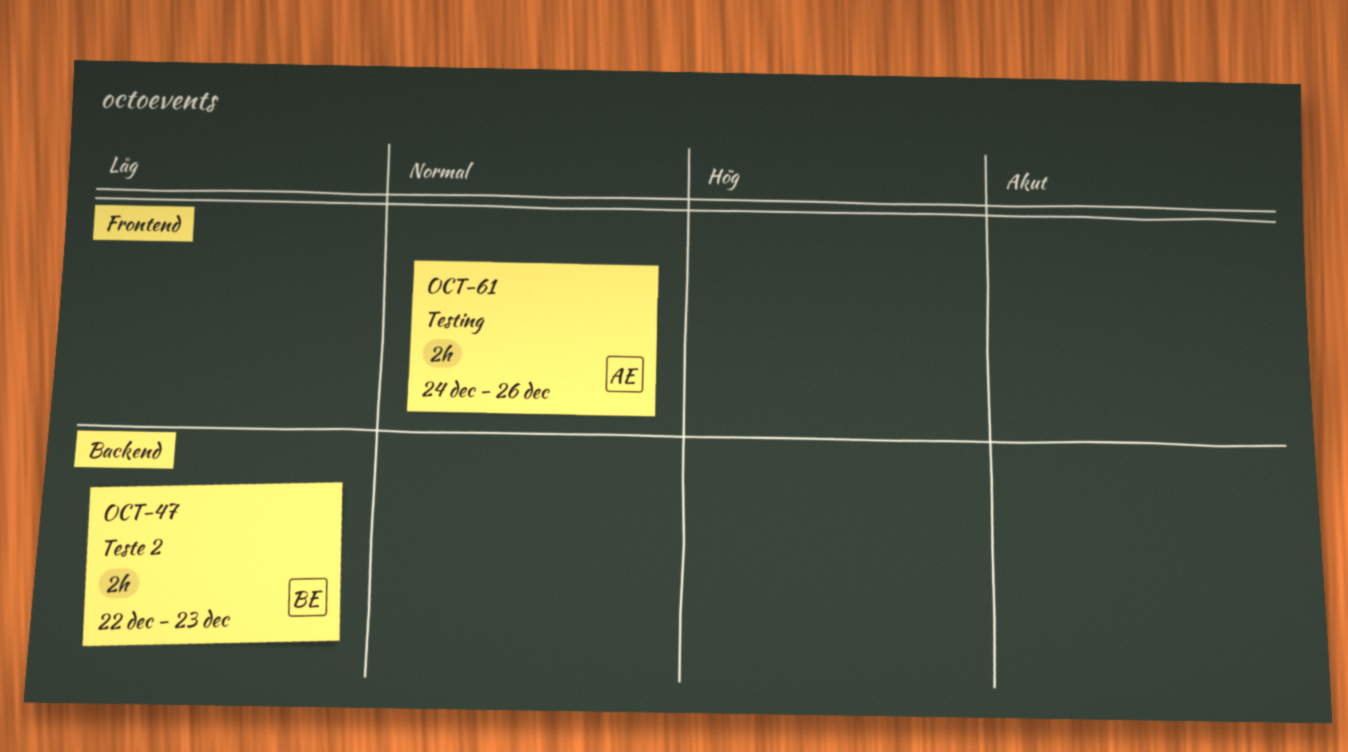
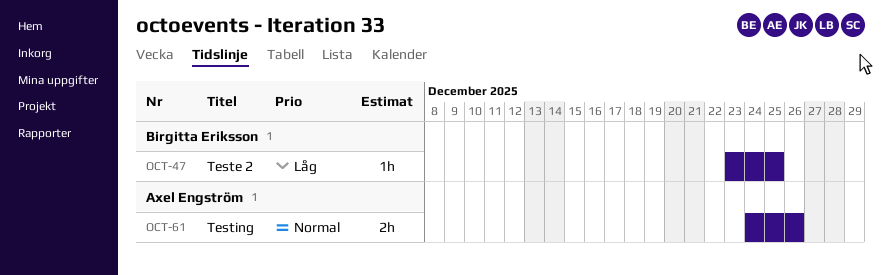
OCT-47, estimate: 2h -> 1h
OCT-47, start: Dec 22 -> Dec 23
OCT-47, due: Dec 23 -> Dec 25

